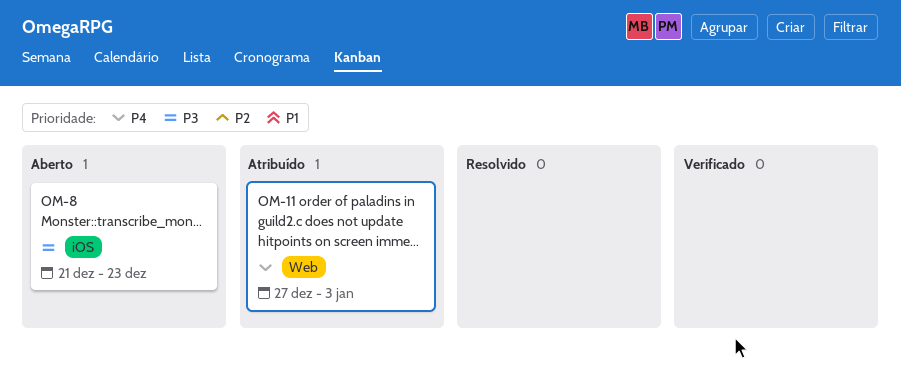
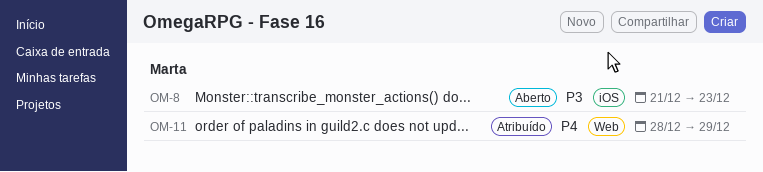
OM-11, start: Dec 27 -> Dec 28
OM-11, due: Jan 3 -> Dec 29

